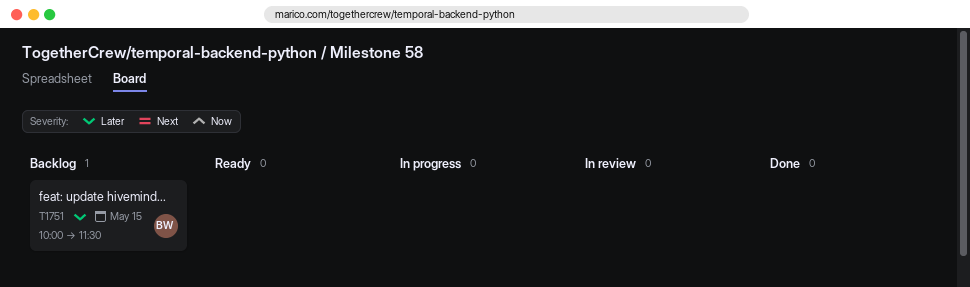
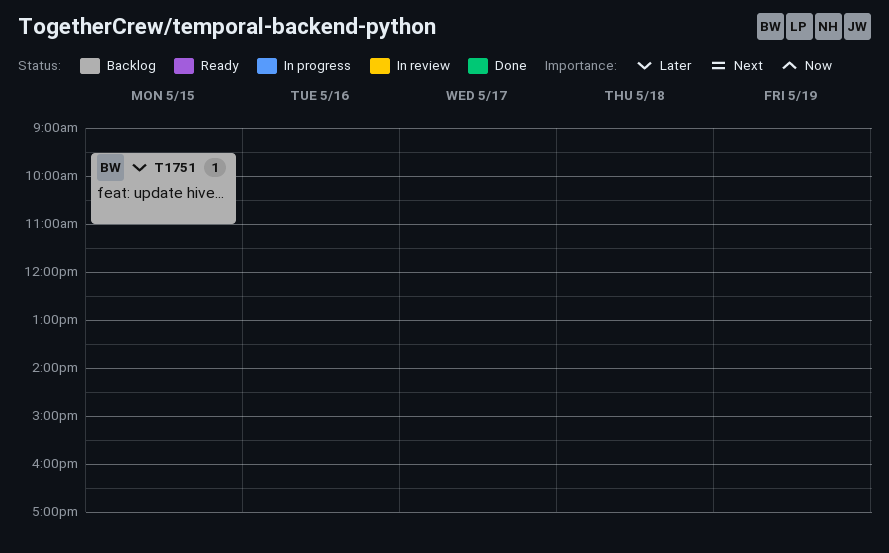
T1751, begins: 10:00 -> 09:30
T1751, ends: 11:30 -> 11:00

